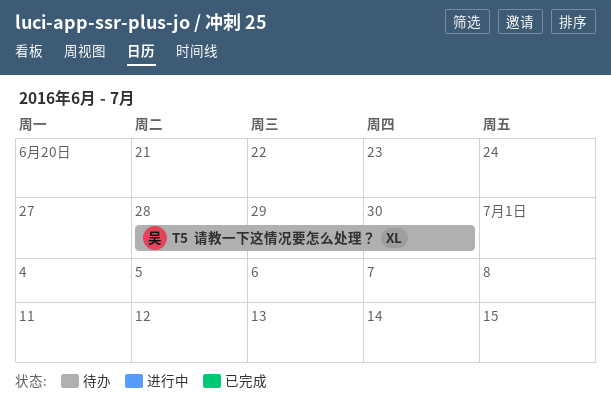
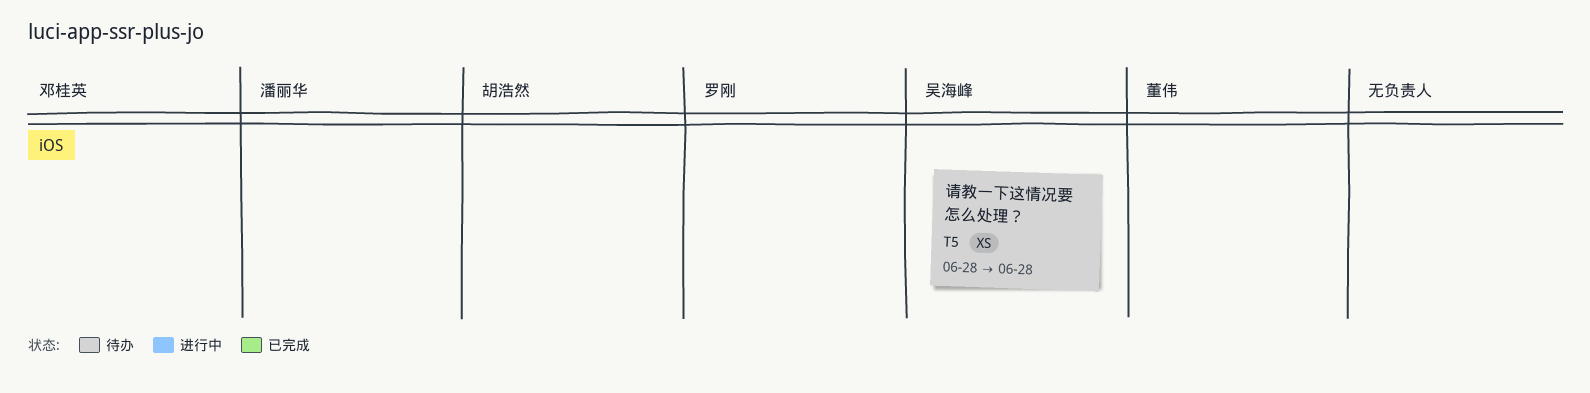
T5, estimate: XL -> XS
T5, due: Jun 30 -> Jun 28

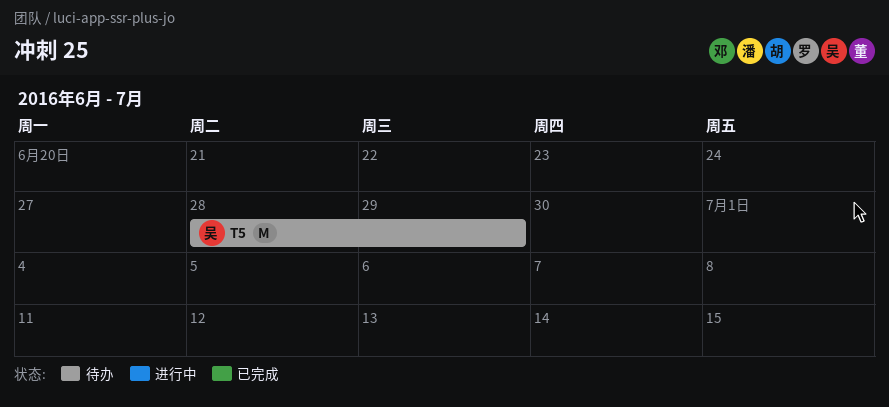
T5, estimate: XS -> M
T5, due: Jun 28 -> Jun 29

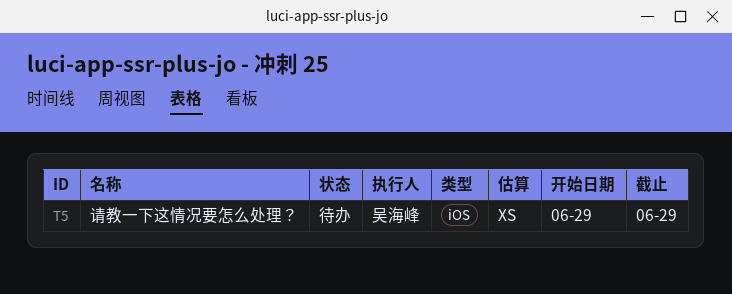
T5, estimate: M -> XS
T5, start: Jun 28 -> Jun 29

